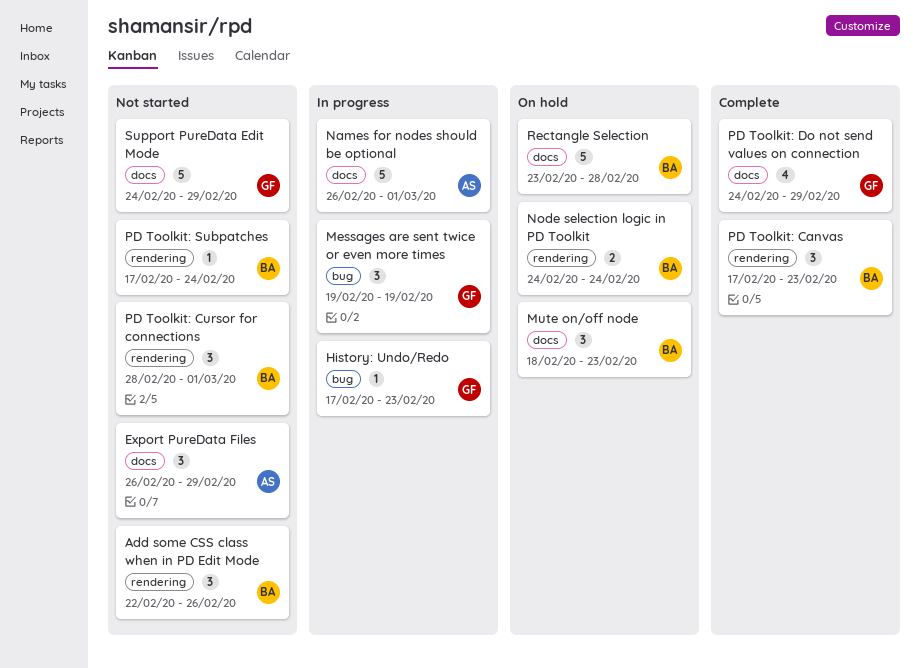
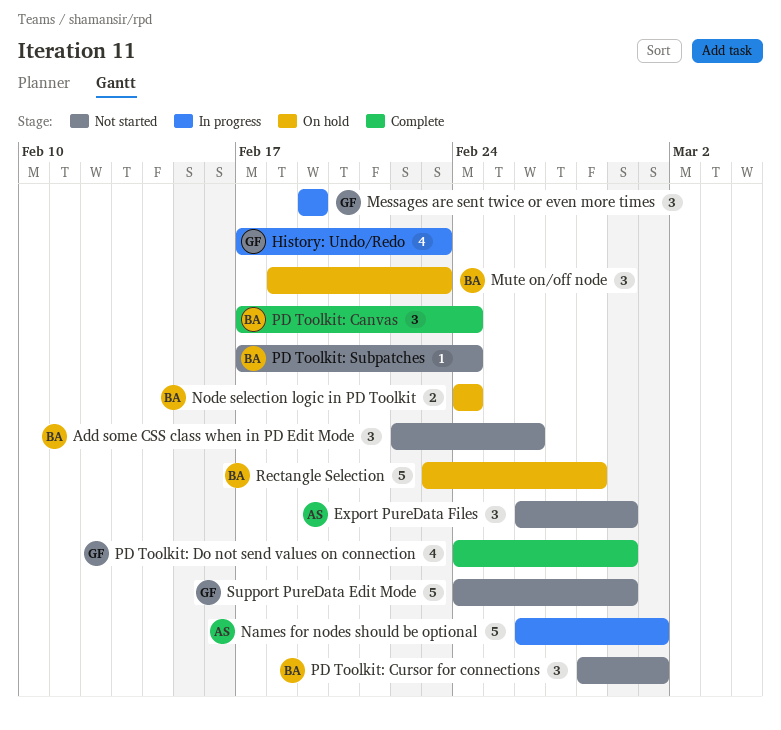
History: Undo/Redo, estimate: 1 -> 4
PD Toolkit: Canvas, due: Feb 23 -> Feb 24

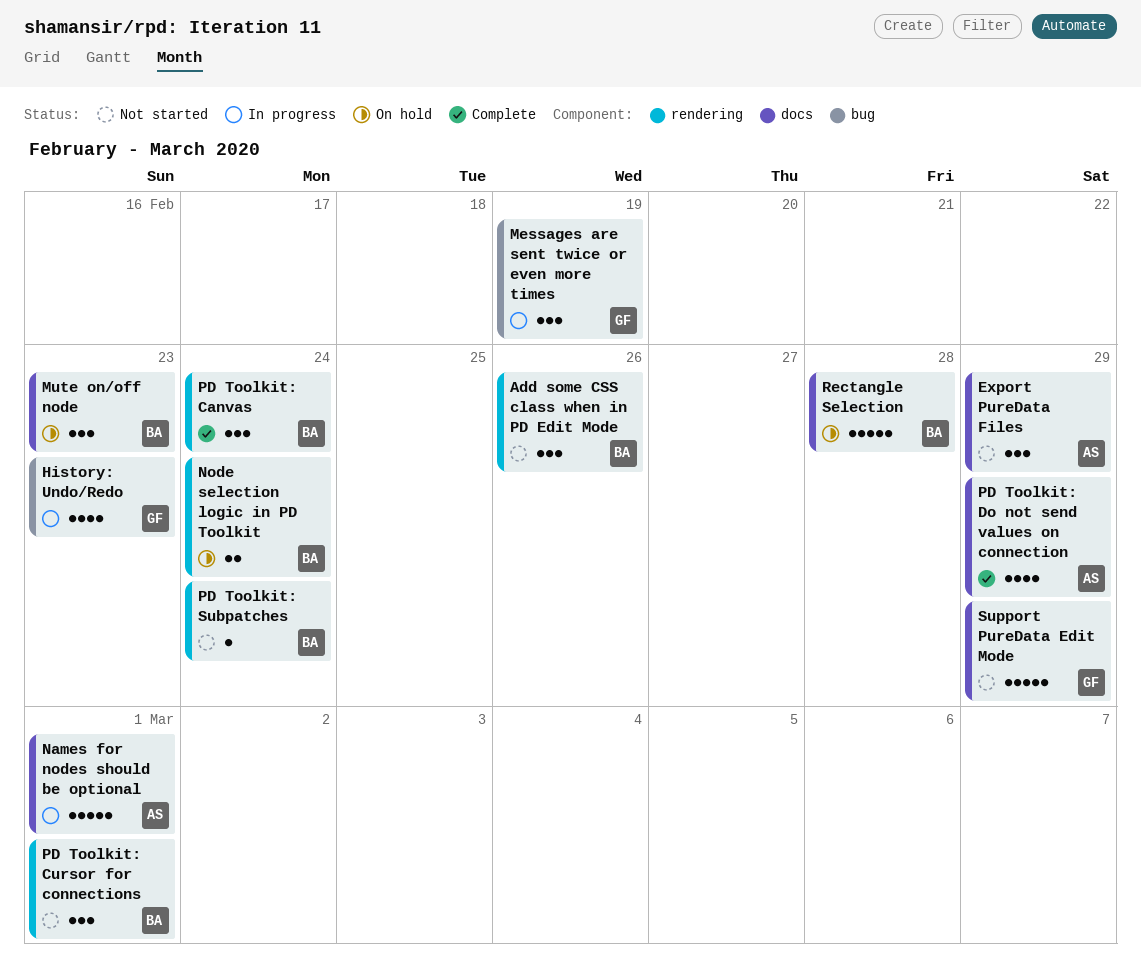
PD Toolkit: Do not send values on connection, owner: GF -> AS

